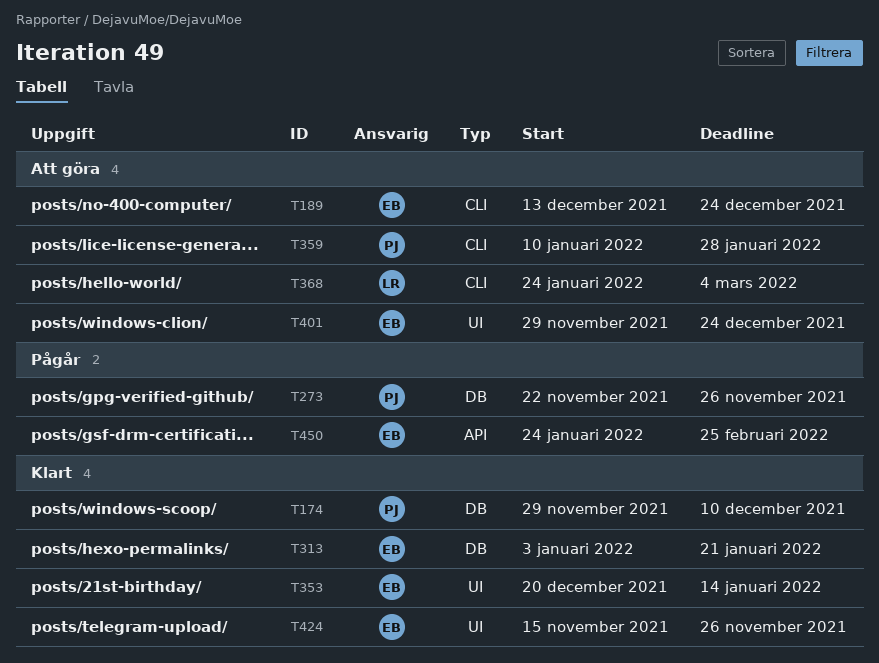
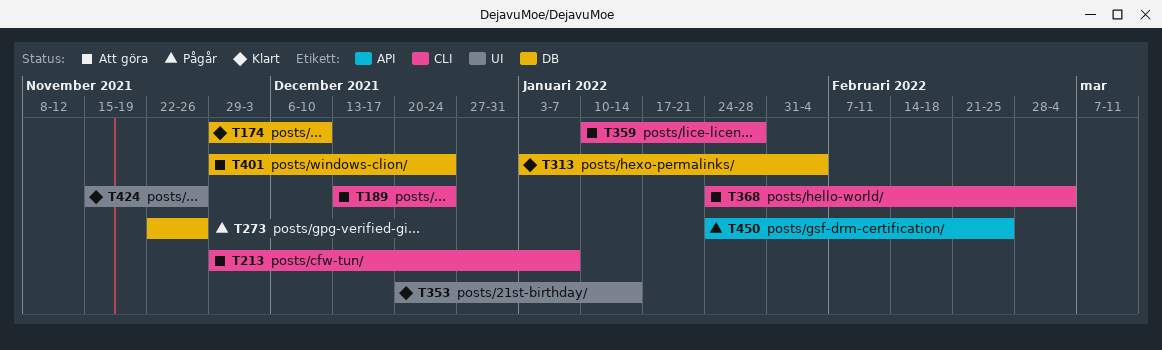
T213: none -> present
T313, due: Jan 21 -> Feb 4
T401, label: UI -> DB

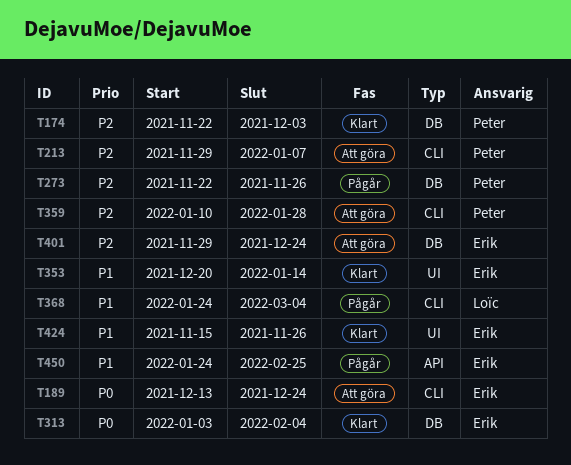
T174, start: Nov 29 -> Nov 22
T174, due: Dec 10 -> Dec 3
T368, status: Att göra -> Pågår

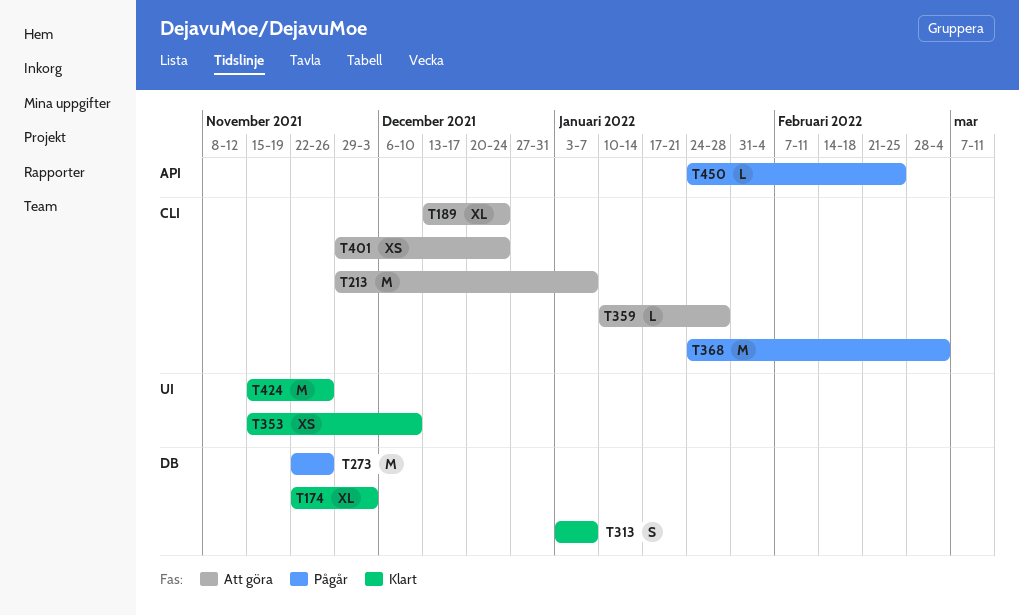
T313, due: Feb 4 -> Jan 7
T353, start: Dec 20 -> Nov 15
T353, due: Jan 14 -> Dec 10
T401, label: DB -> CLI

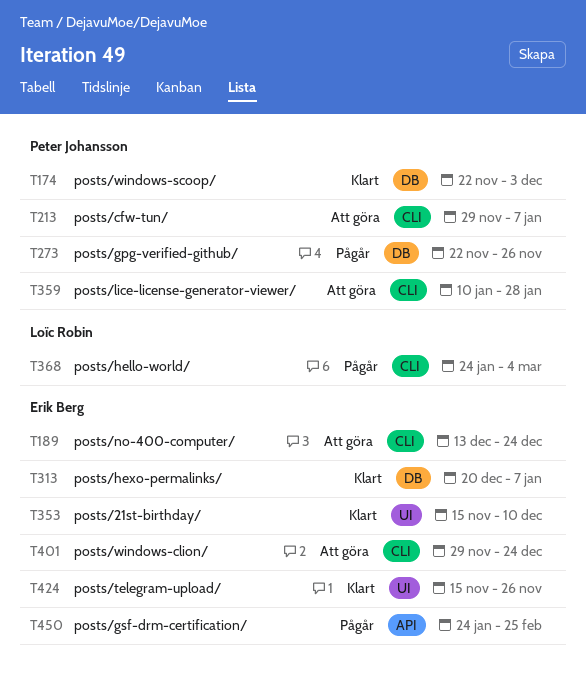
T313, start: Jan 3 -> Dec 20

